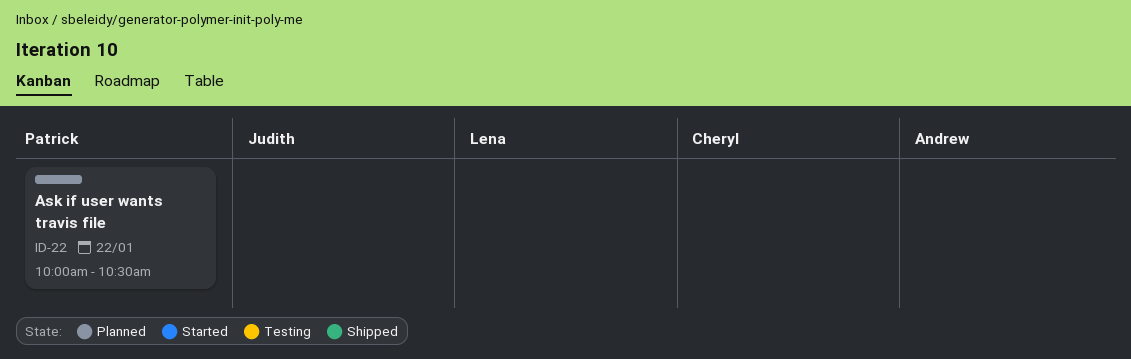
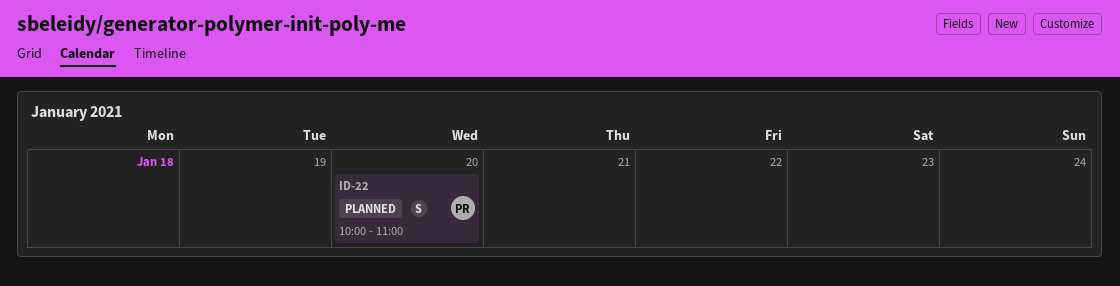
ID-22, day: Jan 22 -> Jan 20
ID-22, ends: 10:30 -> 11:00

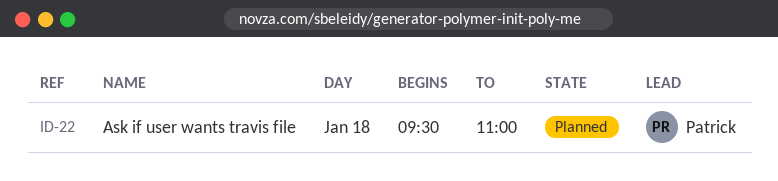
ID-22, day: Jan 20 -> Jan 18
ID-22, begins: 10:00 -> 09:30

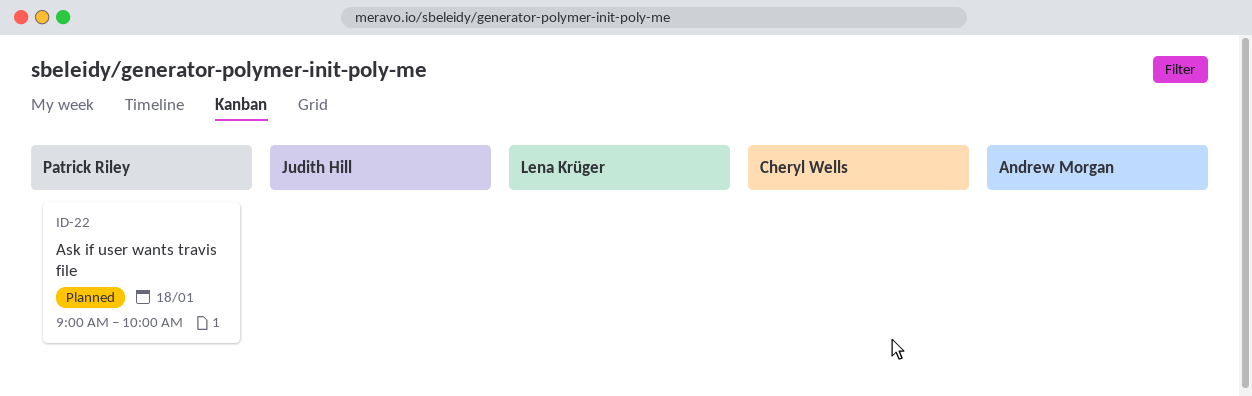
ID-22, begins: 09:30 -> 09:00
ID-22, ends: 11:00 -> 10:00

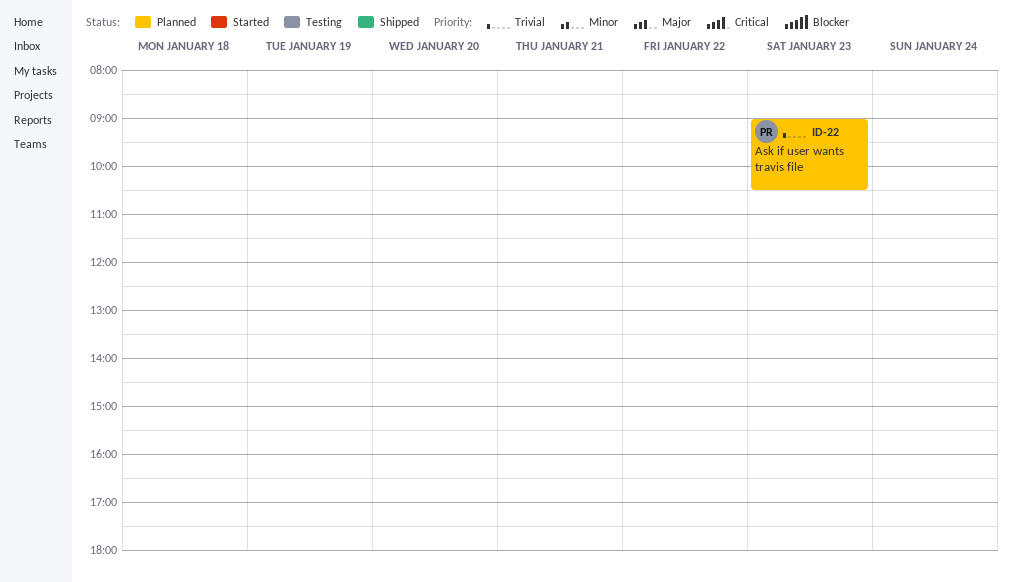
ID-22, day: Jan 18 -> Jan 23
ID-22, ends: 10:00 -> 10:30

